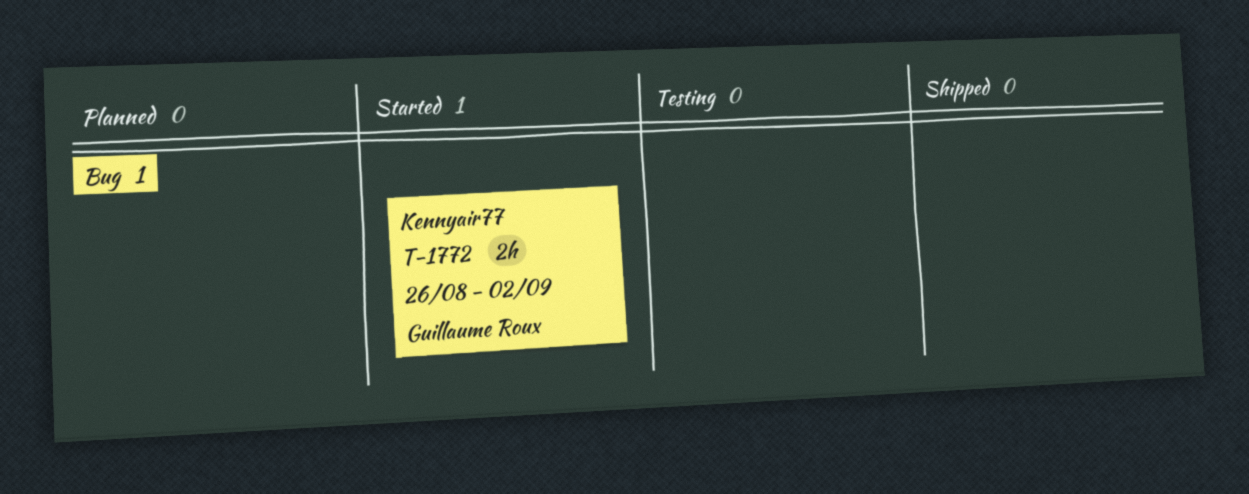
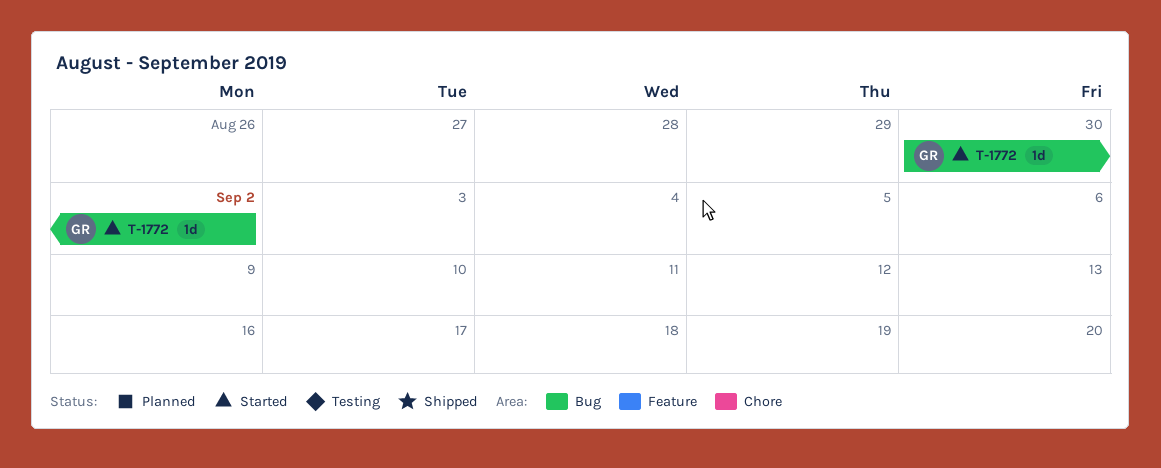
T-1772, estimate: 2h -> 1d
T-1772, start: Aug 26 -> Aug 30

